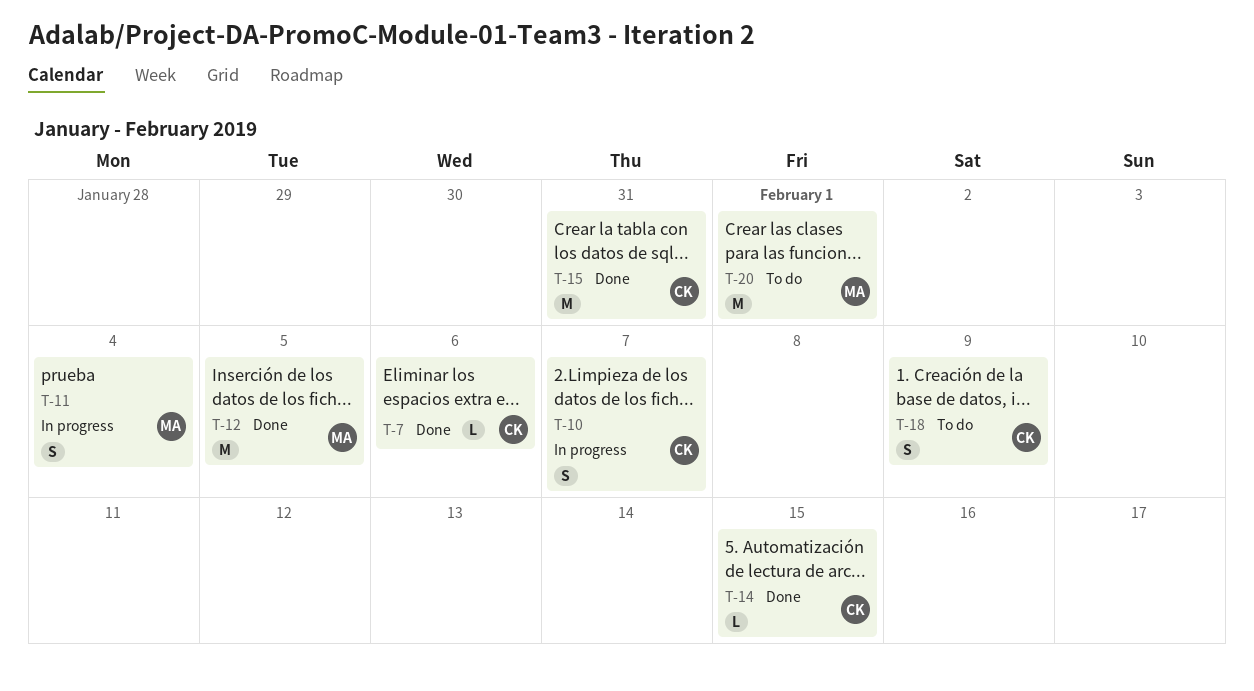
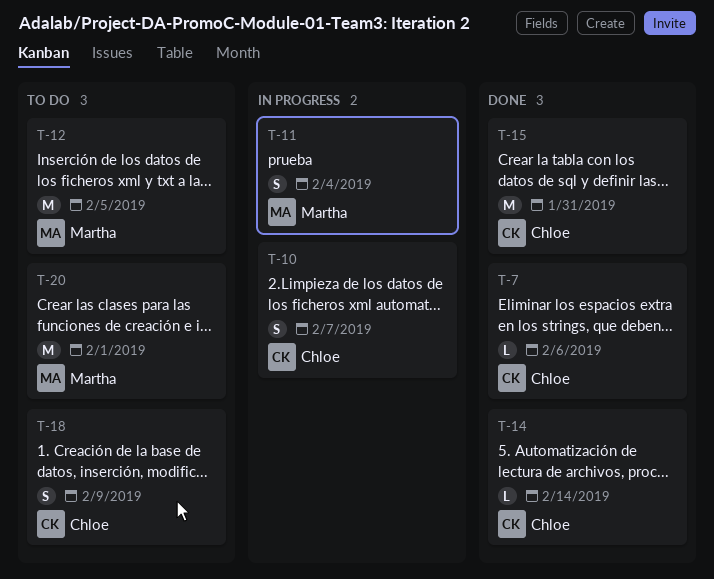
T-12, status: Done -> To do
T-14, due: Feb 15 -> Feb 14

